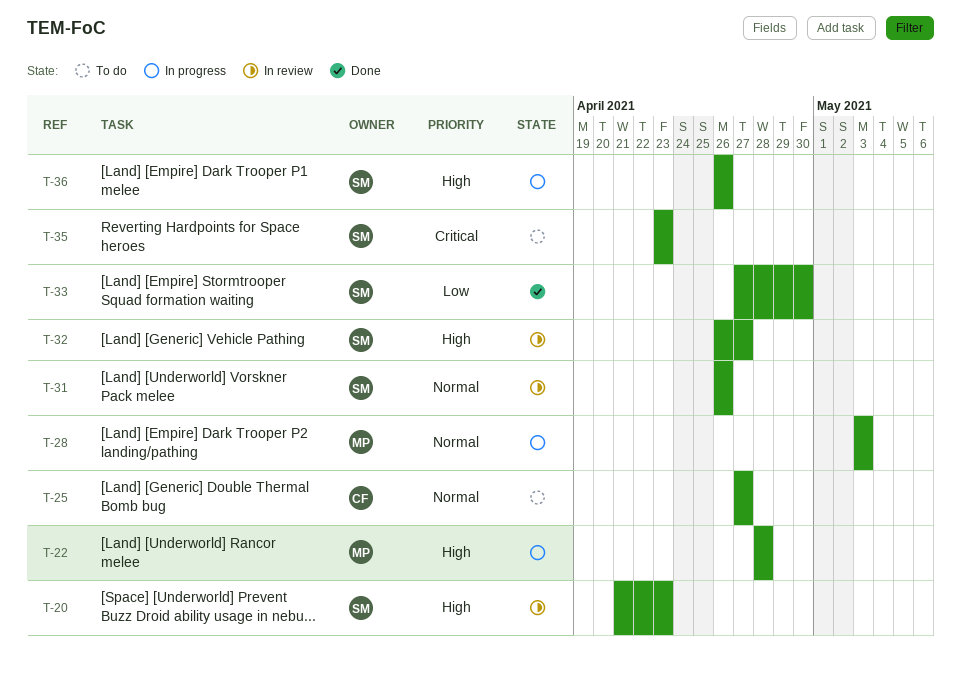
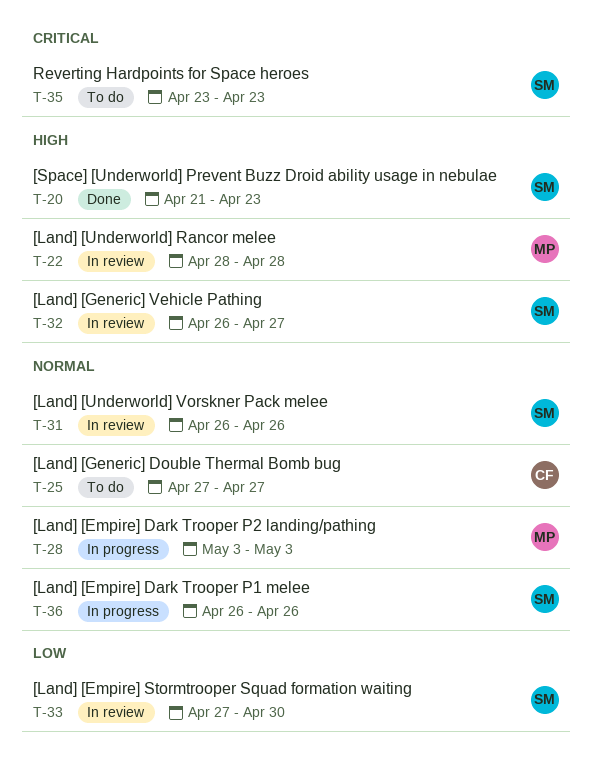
T-20, status: In review -> Done
T-22, status: In progress -> In review
T-33, status: Done -> In review
T-36, priority: High -> Normal

